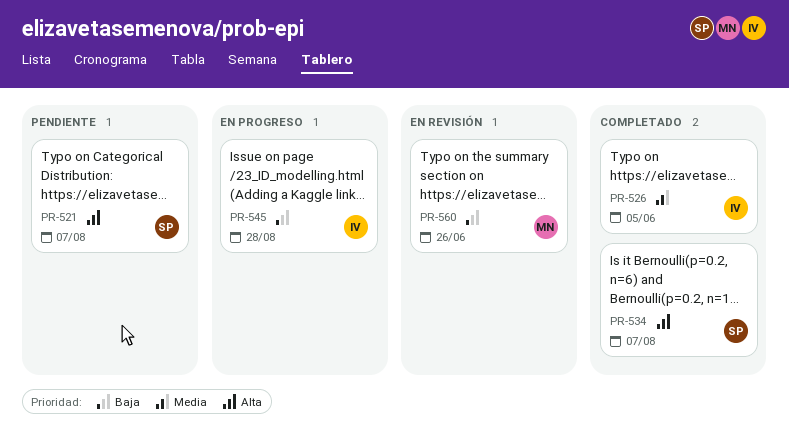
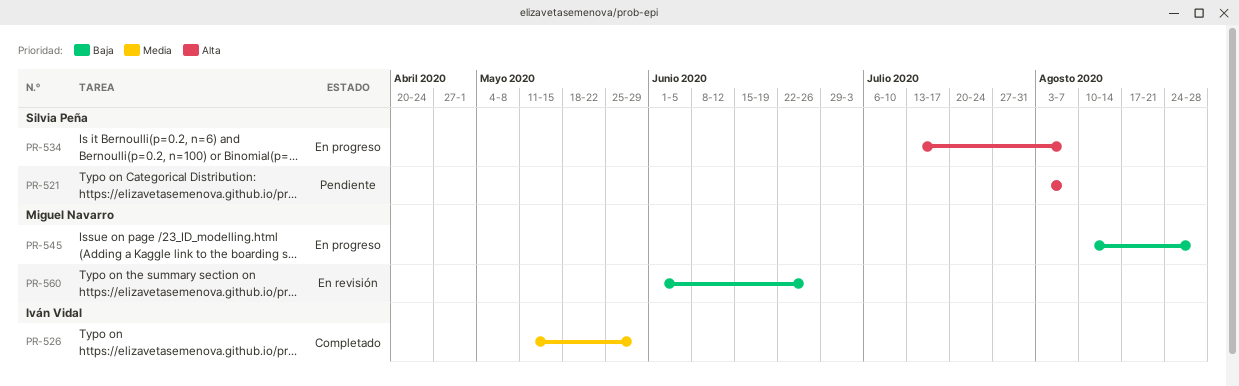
PR-526, due: Jun 5 -> May 29
PR-534, status: Completado -> En progreso
PR-545, owner: Iván Vidal -> Miguel Navarro

